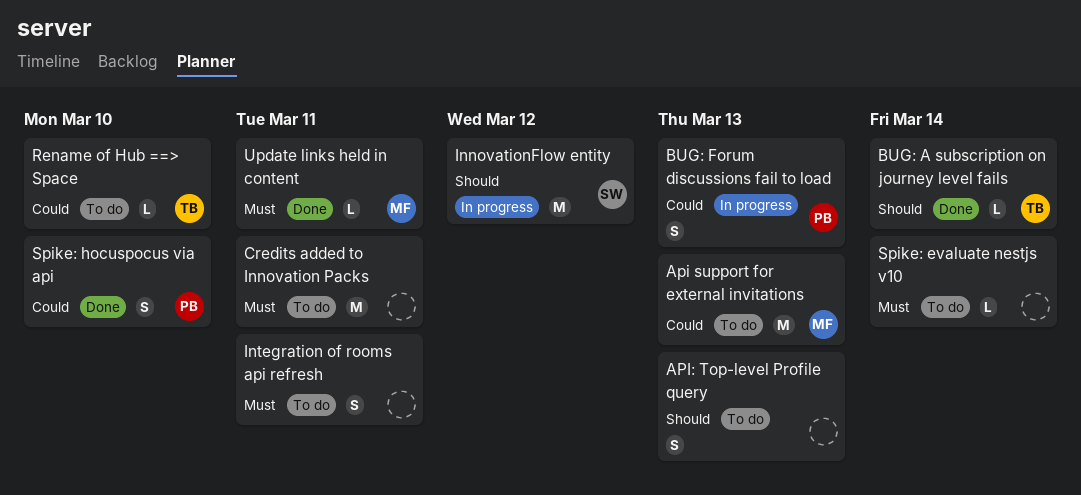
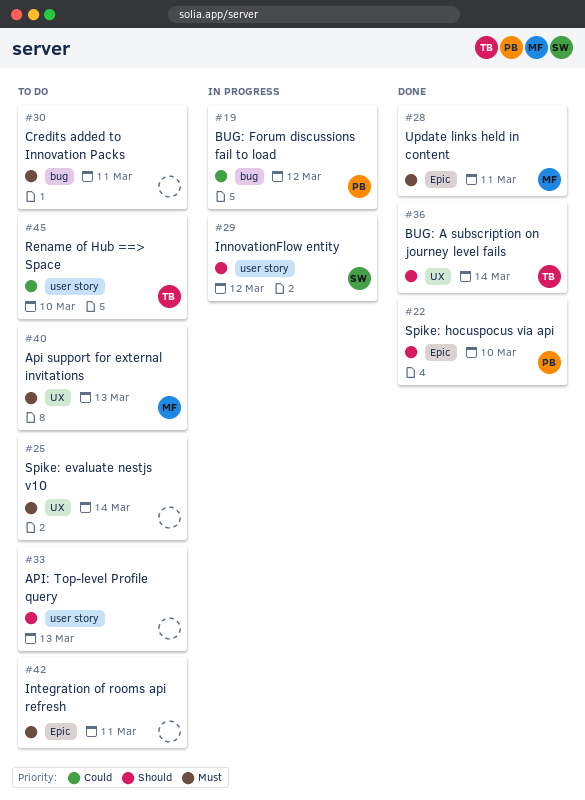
Api support for external invitations, priority: Could -> Must
BUG: Forum discussions fail to load, due: Mar 13 -> Mar 12
Spike: hocuspocus via api, priority: Could -> Should

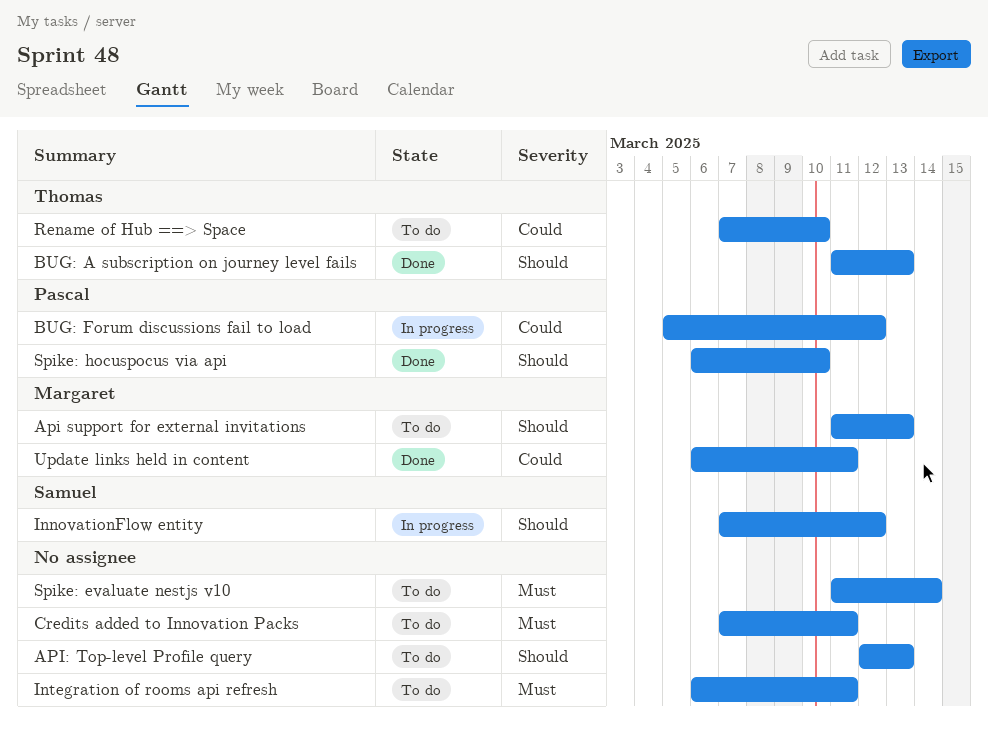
Api support for external invitations, priority: Must -> Should
BUG: A subscription on journey level fails, due: Mar 14 -> Mar 13
Update links held in content, priority: Must -> Could

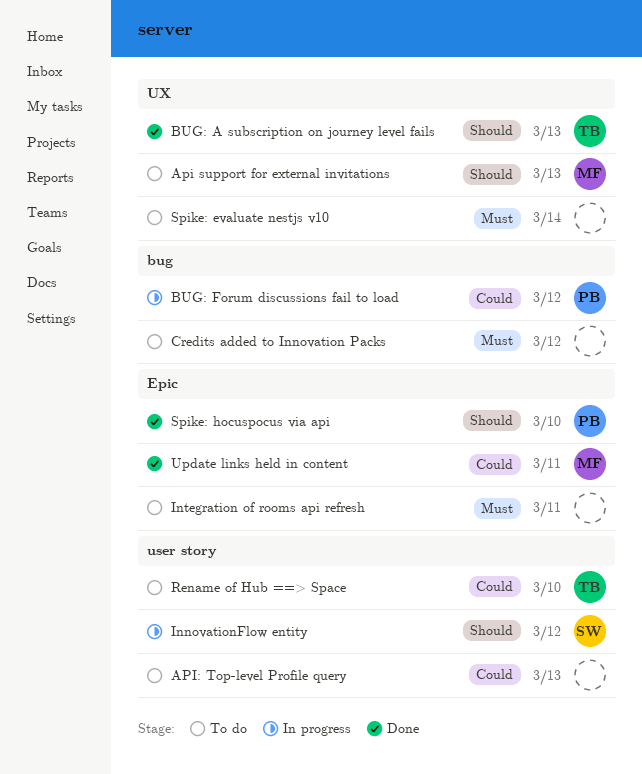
API: Top-level Profile query, priority: Should -> Could
Credits added to Innovation Packs, due: Mar 11 -> Mar 12

